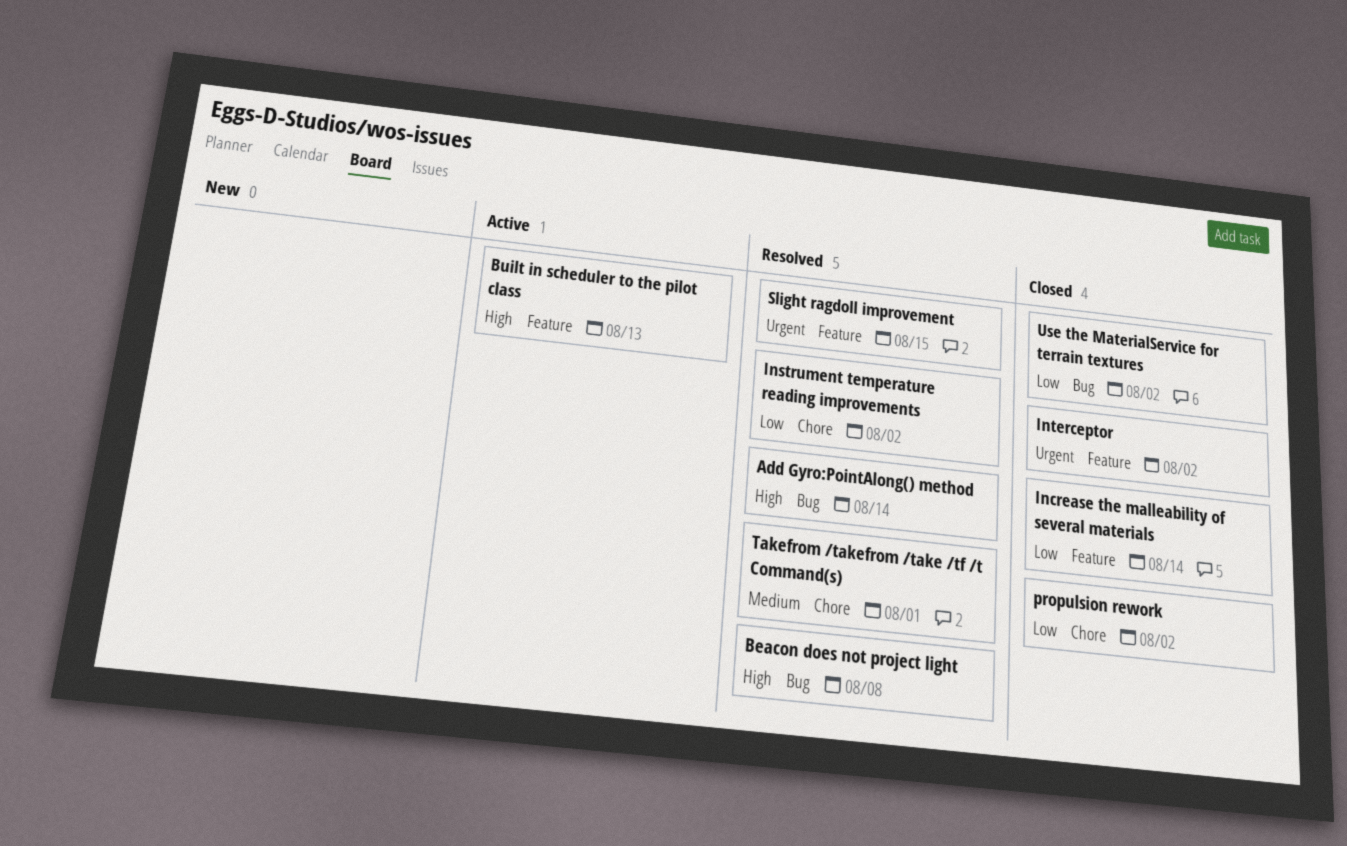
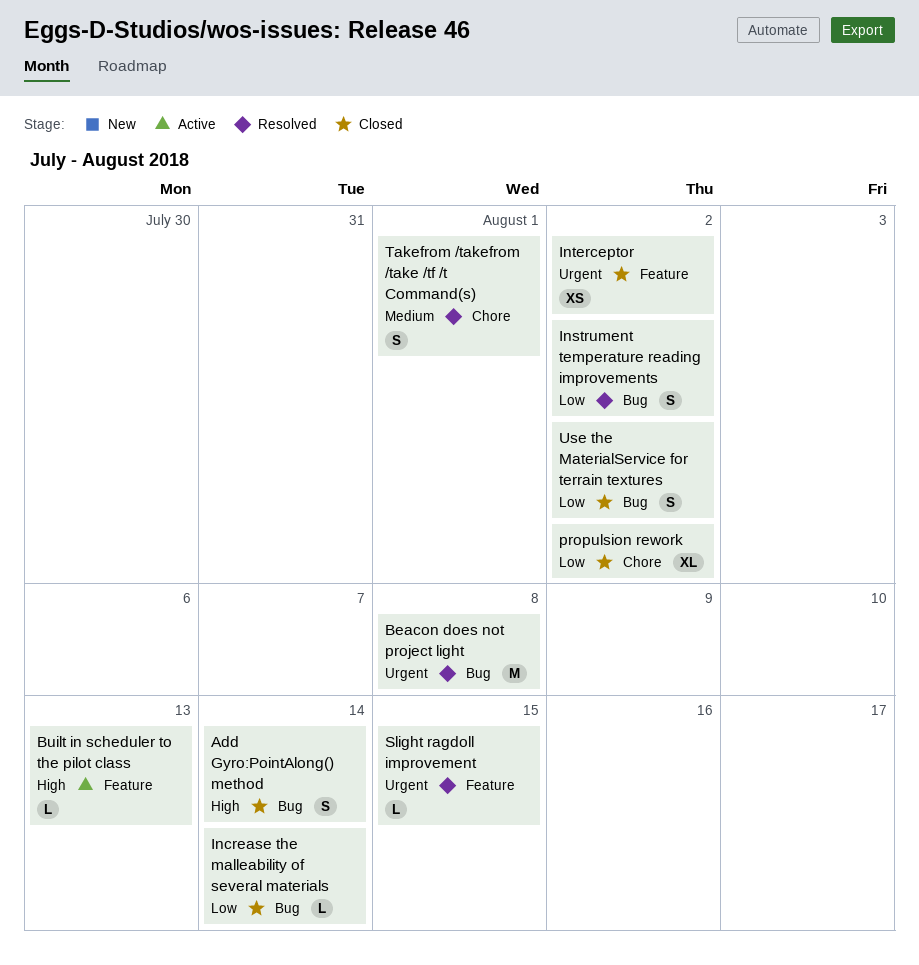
Add Gyro:PointAlong() method, status: Resolved -> Closed
Beacon does not project light, priority: High -> Urgent
Increase the malleability of several materials, label: Feature -> Bug
Instrument temperature reading improvements, label: Chore -> Bug

